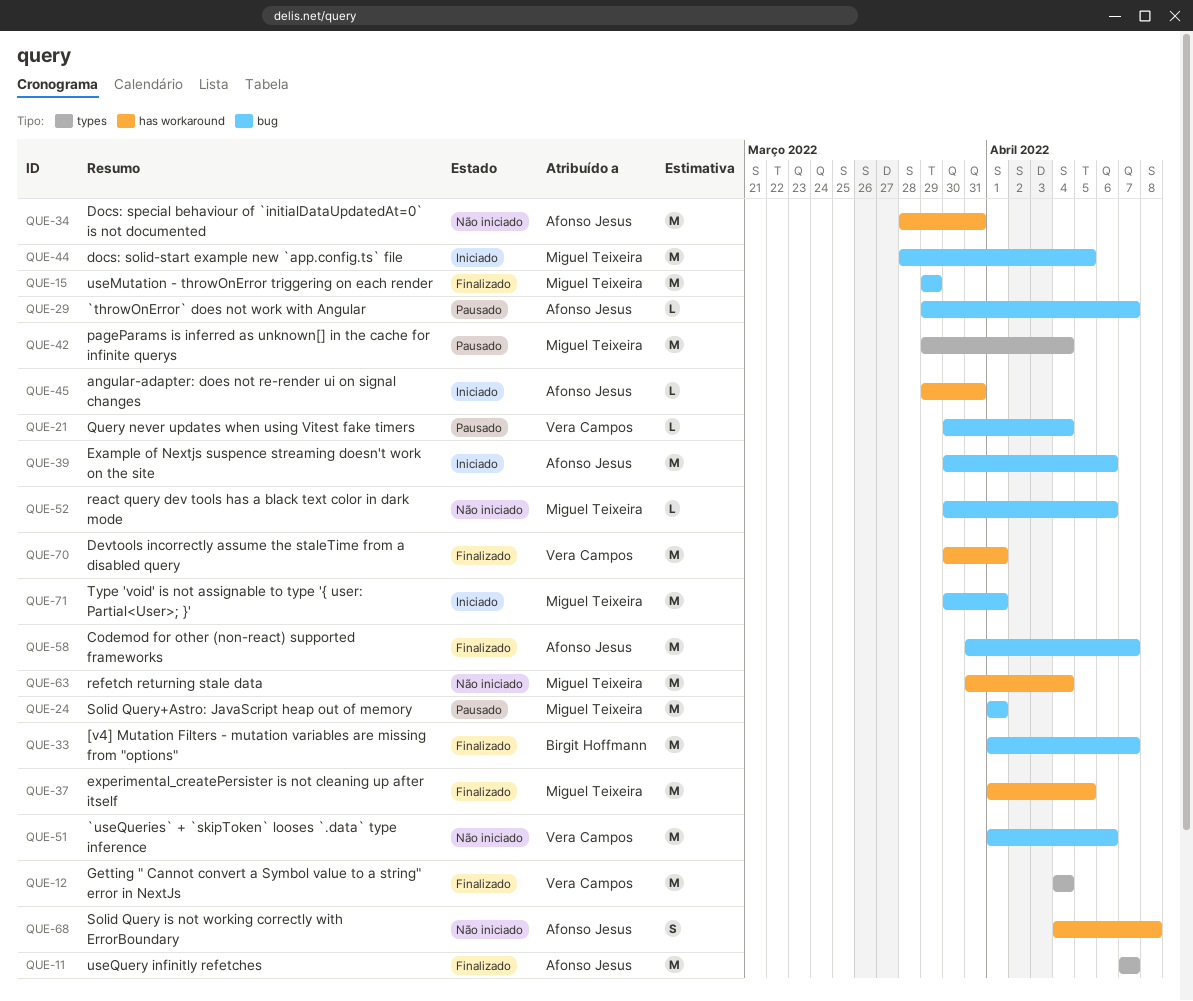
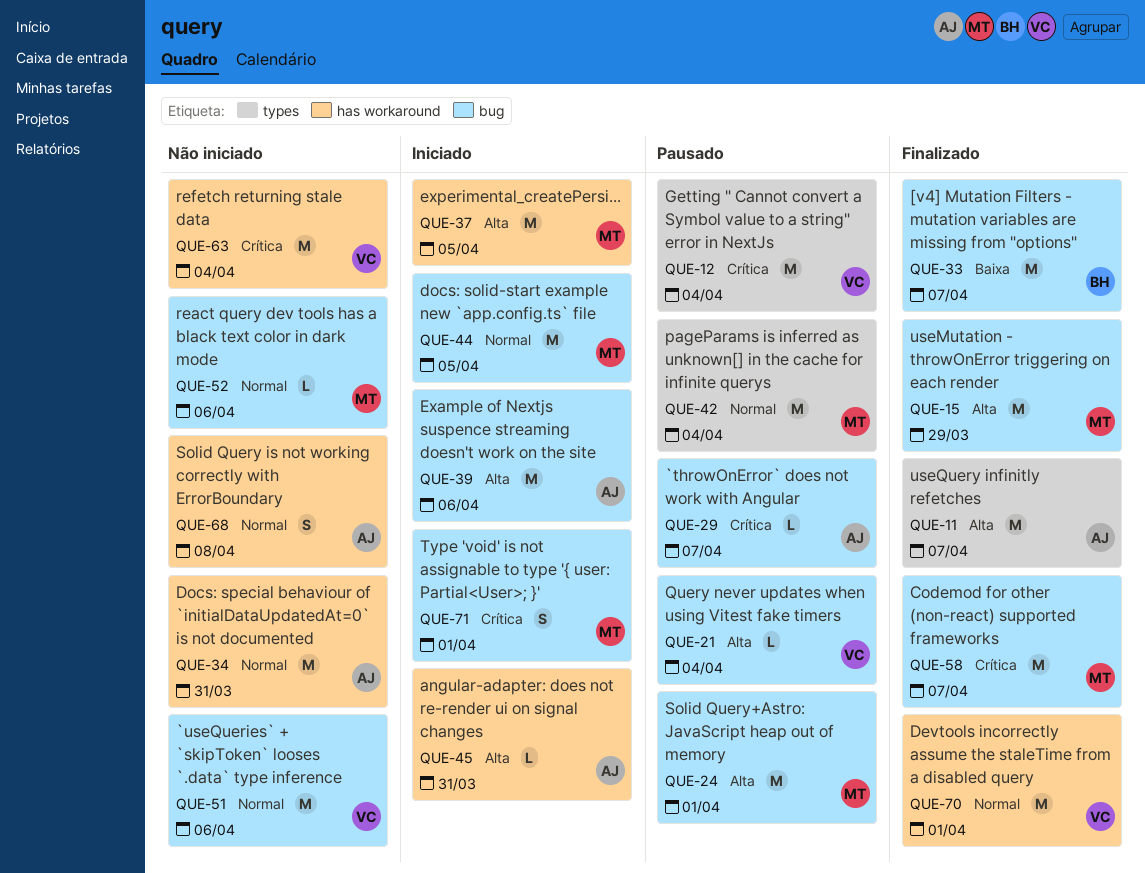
QUE-12, status: Finalizado -> Pausado
QUE-37, status: Finalizado -> Iniciado
QUE-58, owner: Afonso Jesus -> Miguel Teixeira
QUE-63, owner: Miguel Teixeira -> Vera Campos
QUE-71, estimate: M -> S

